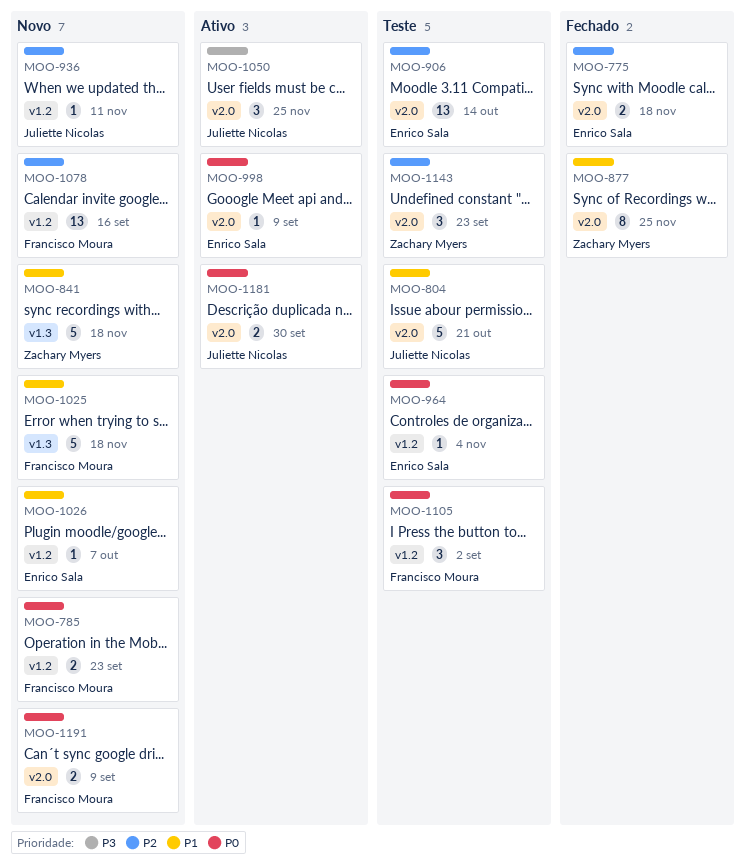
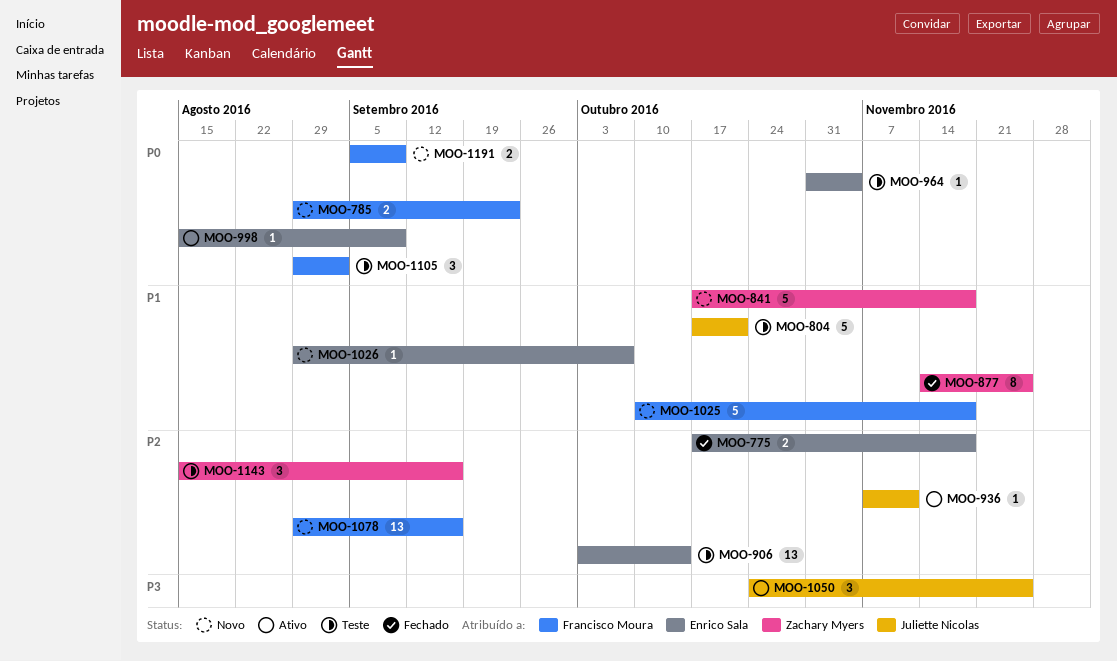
MOO-936, status: Novo -> Ativo
MOO-1143, due: Sep 23 -> Sep 16
MOO-1181: present -> none

